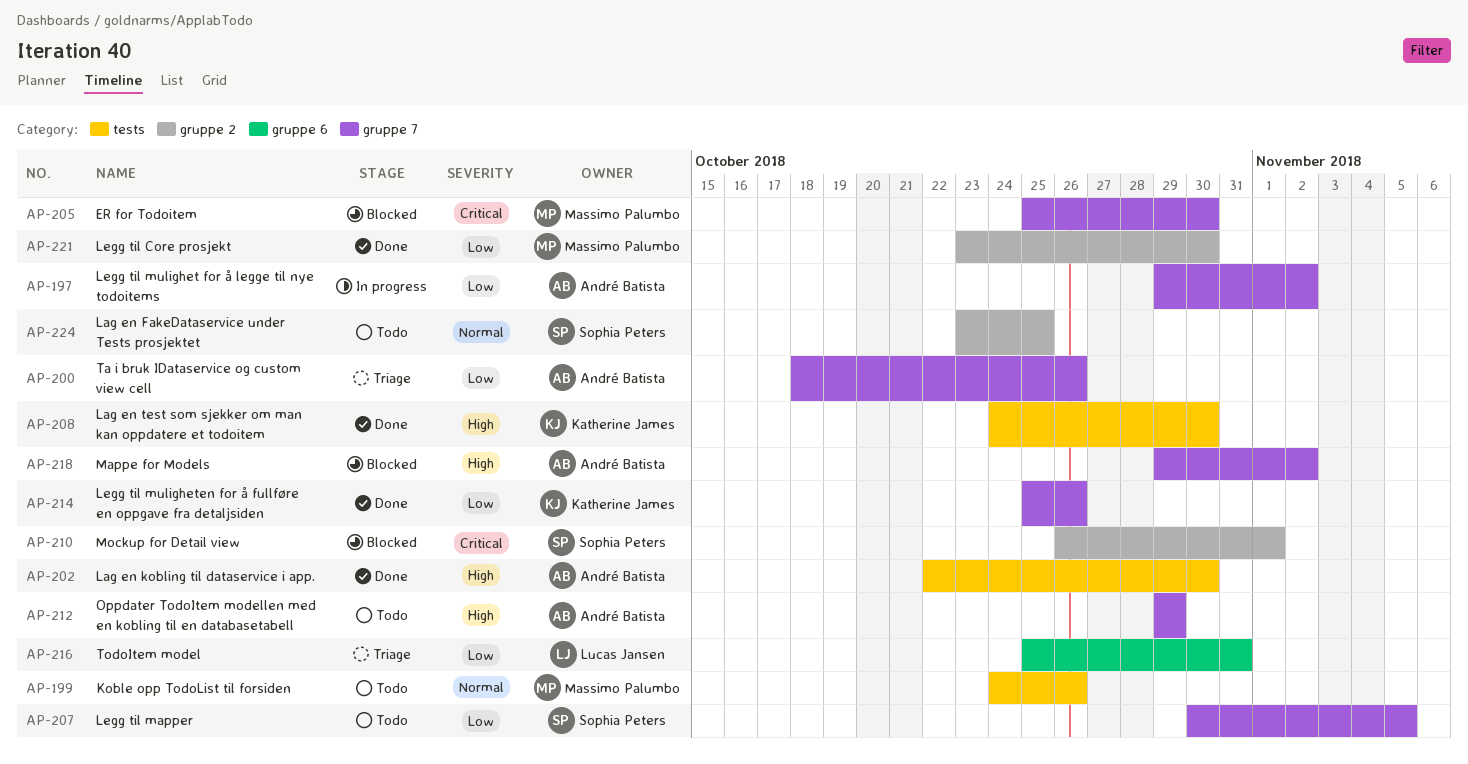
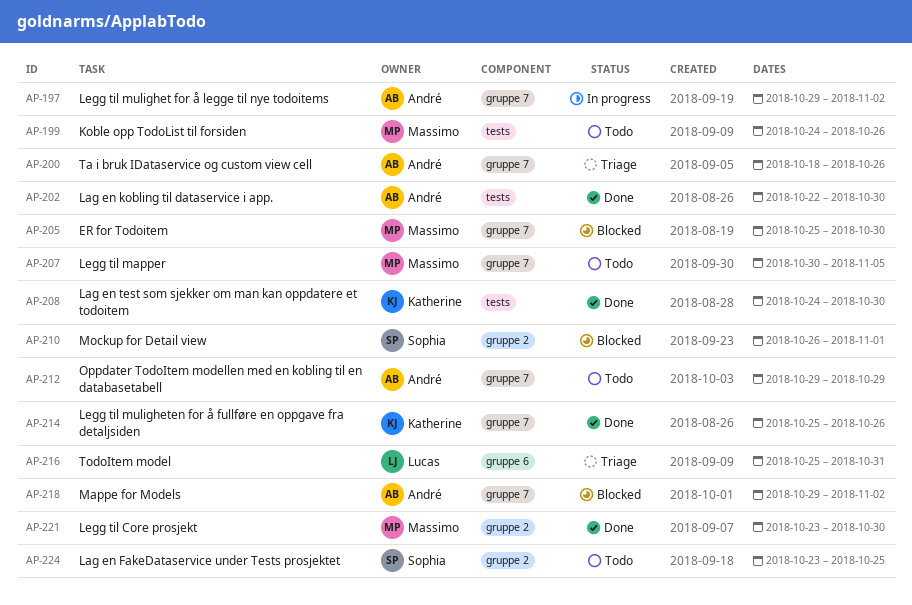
AP-207, owner: Sophia Peters -> Massimo Palumbo

